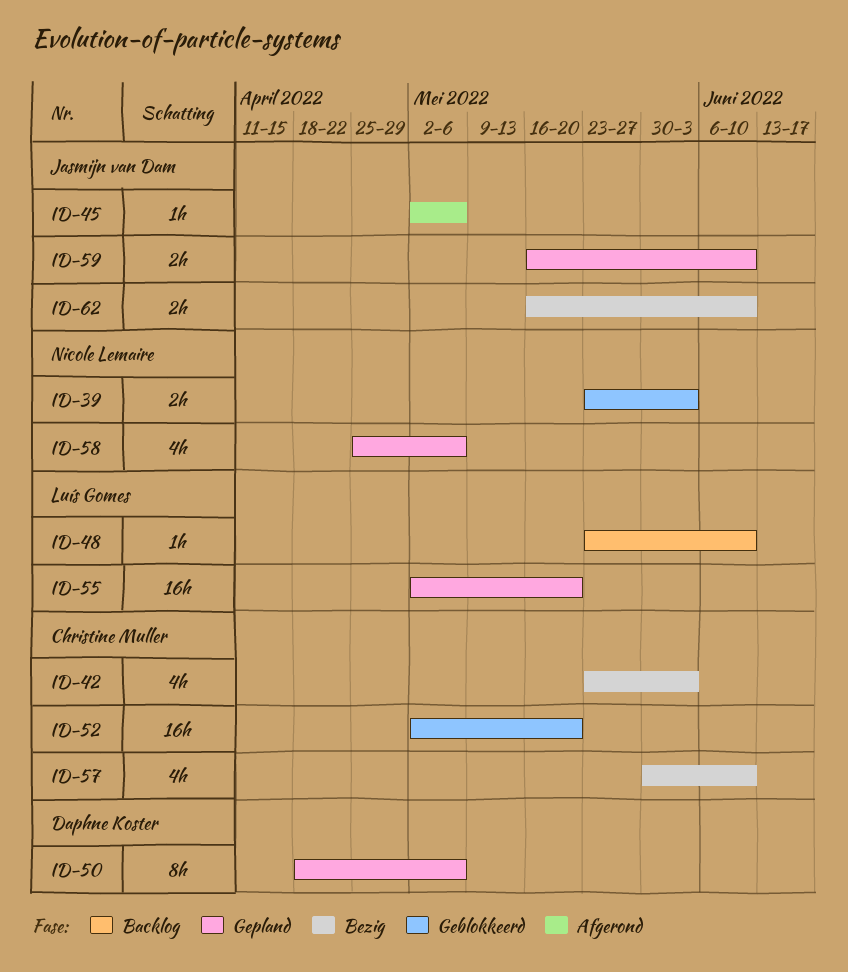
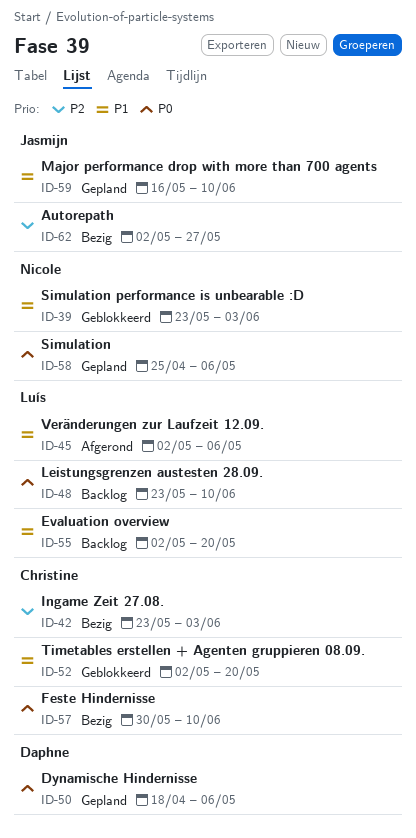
ID-45, owner: Jasmijn van Dam -> Luís Gomes
ID-55, status: Gepland -> Backlog
ID-62, start: May 16 -> May 2
ID-62, due: Jun 10 -> May 27

